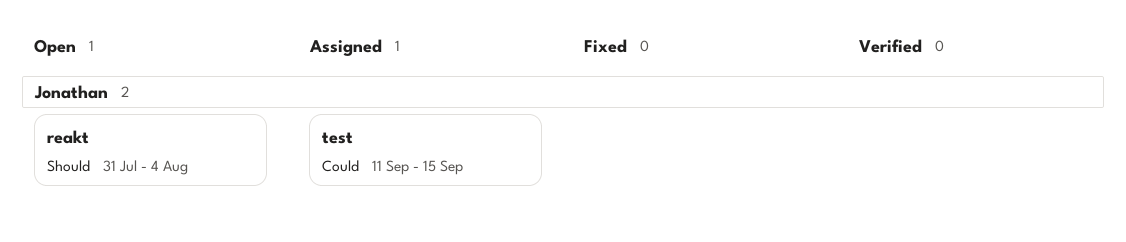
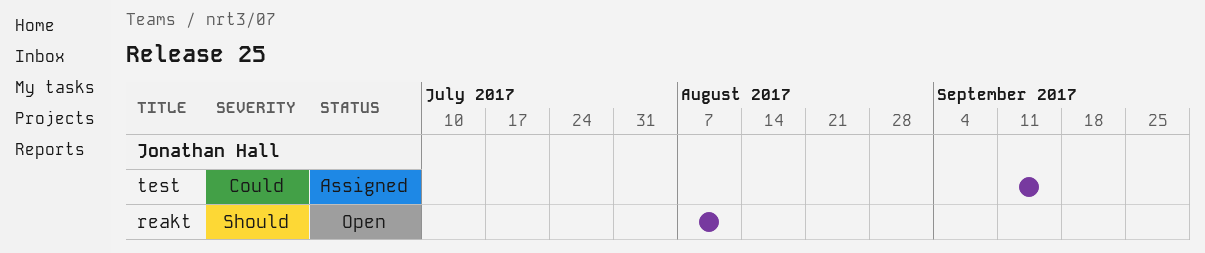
reakt, start: Jul 31 -> Aug 7
reakt, due: Aug 4 -> Aug 11

